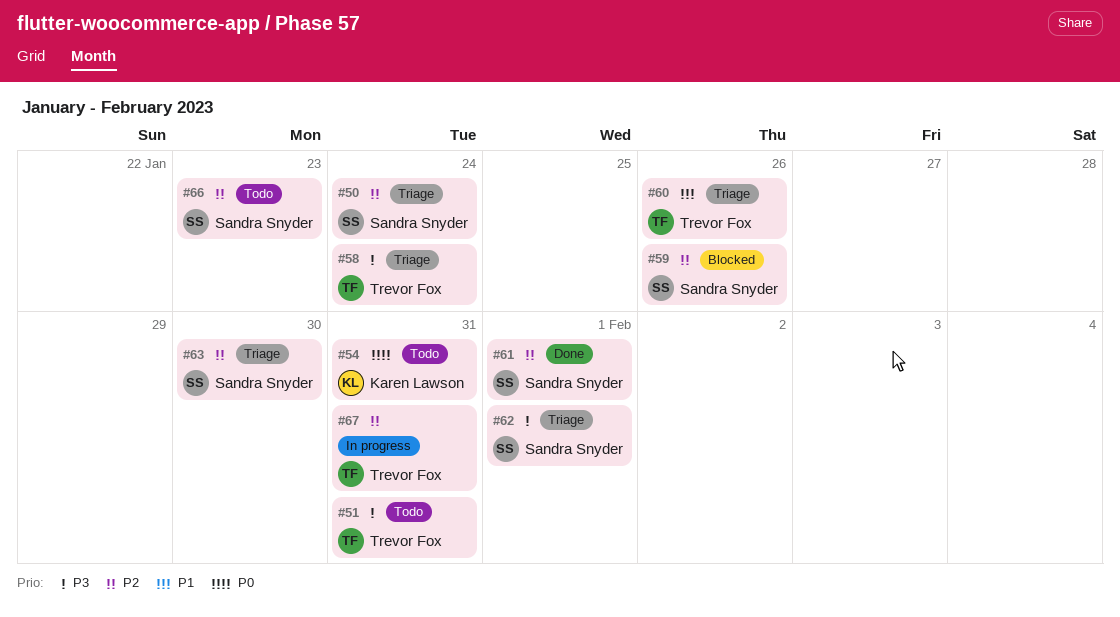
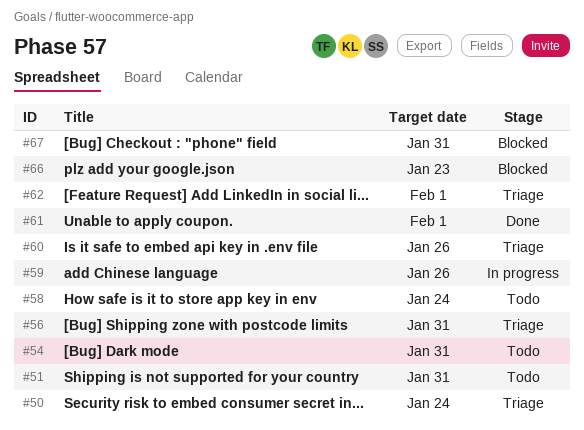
#56: none -> present
#58, status: Triage -> Todo
#59, status: Blocked -> In progress
#63: present -> none
#66, status: Todo -> Blocked
#67, status: In progress -> Blocked

